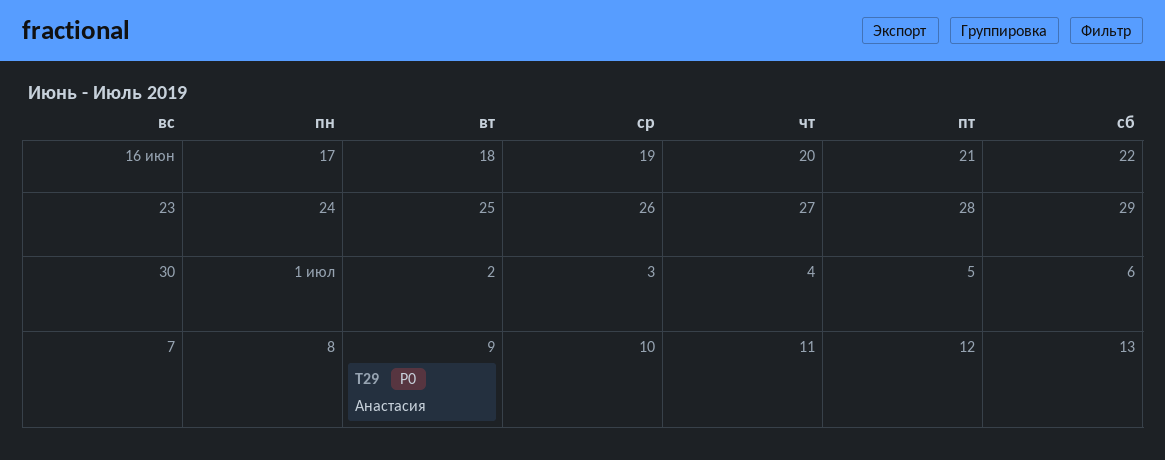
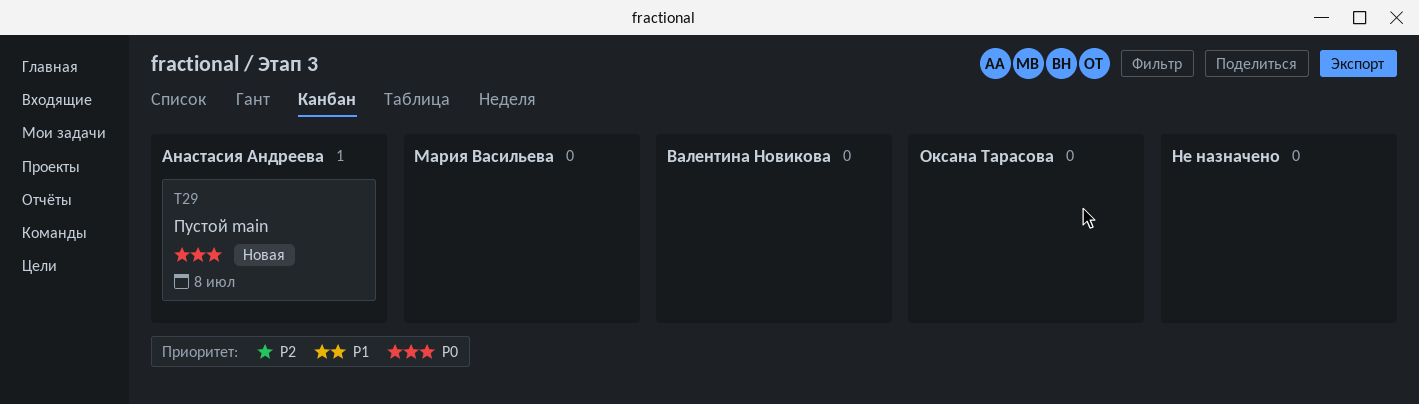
T29, due: Jul 9 -> Jul 8

